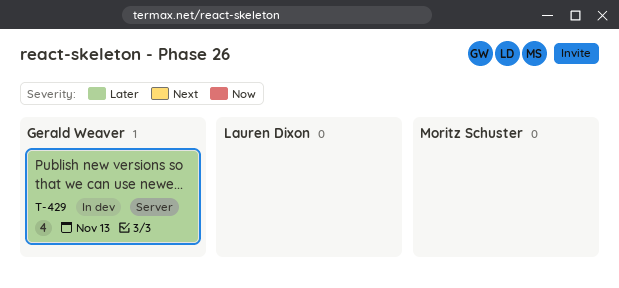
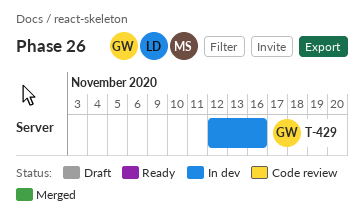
T-429, due: Nov 13 -> Nov 16

